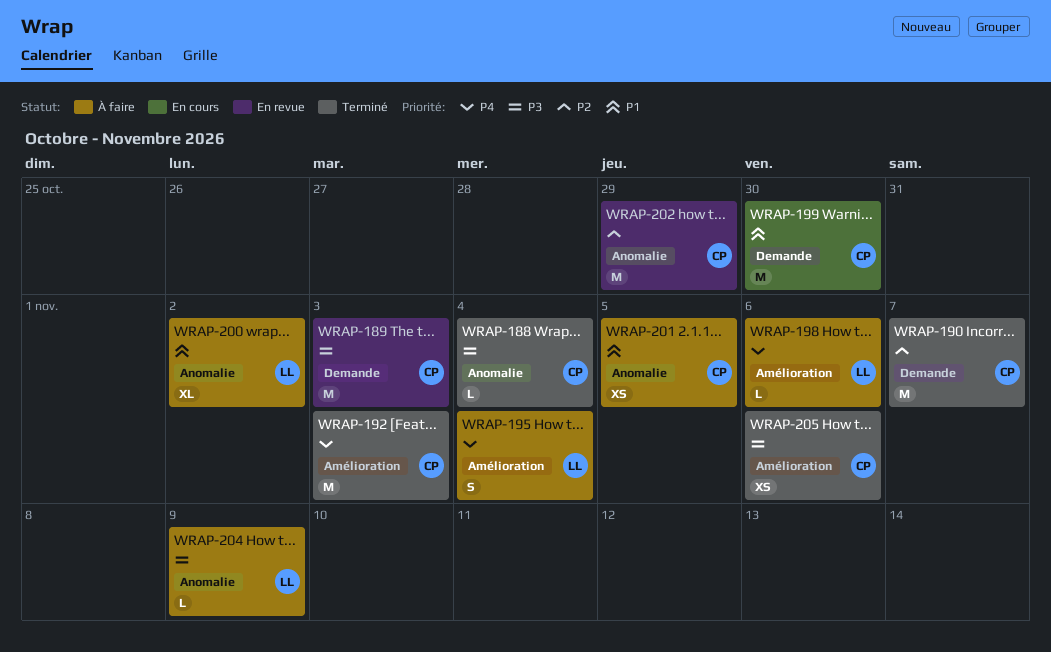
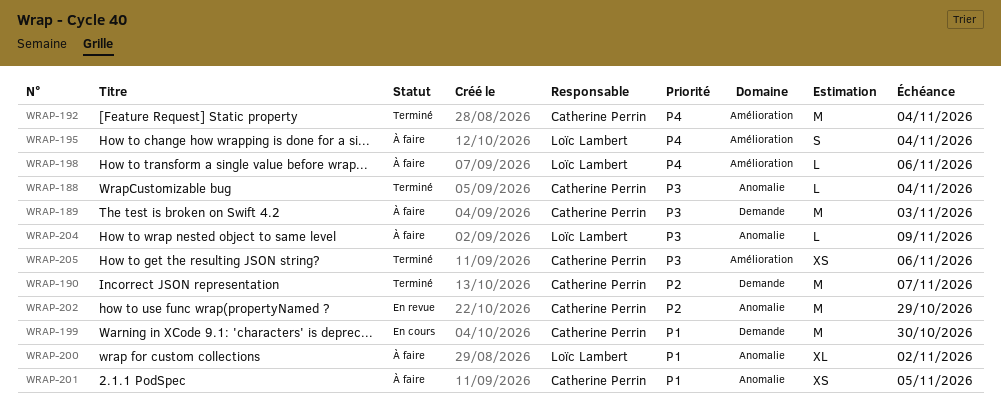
WRAP-189, status: En revue -> À faire
WRAP-192, due: Nov 3 -> Nov 4

